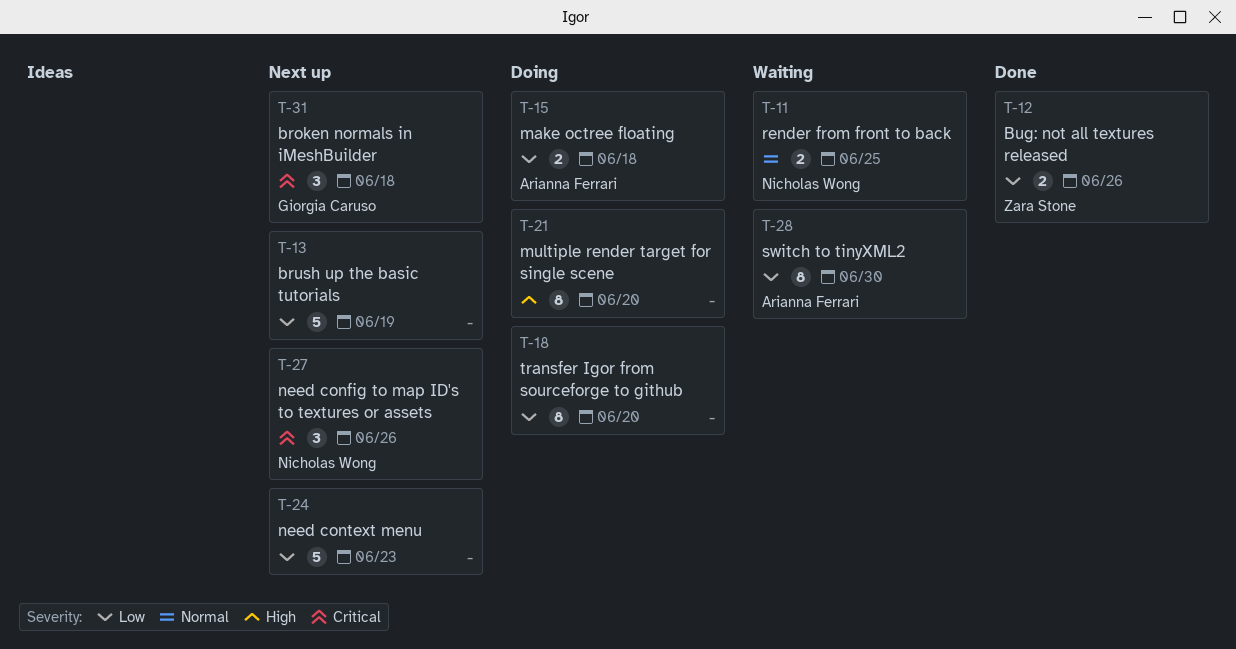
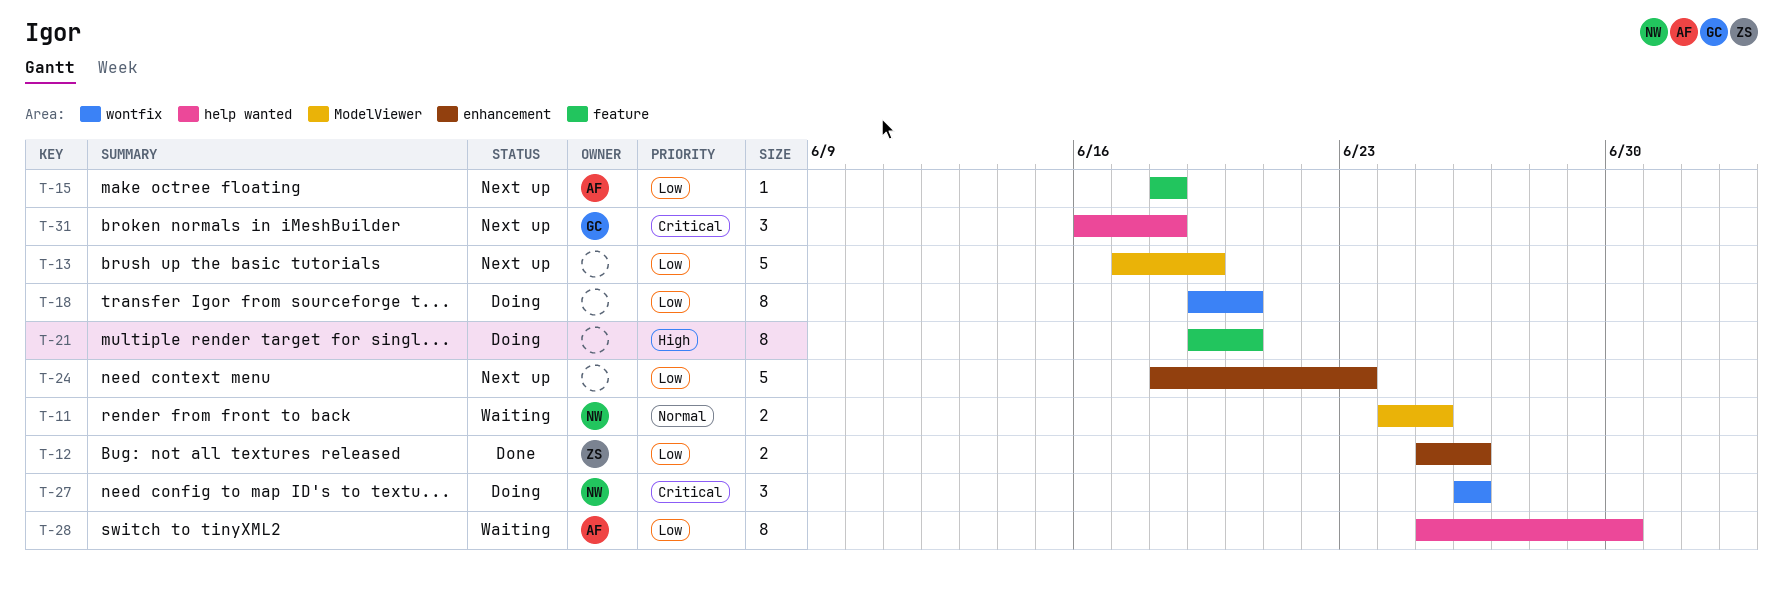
T-15, status: Doing -> Next up
T-15, estimate: 2 -> 1
T-27, status: Next up -> Doing

